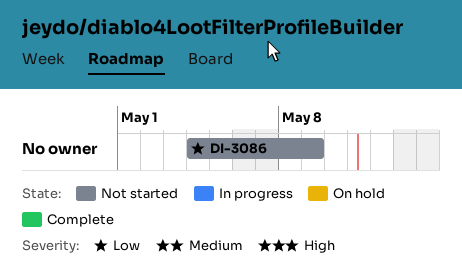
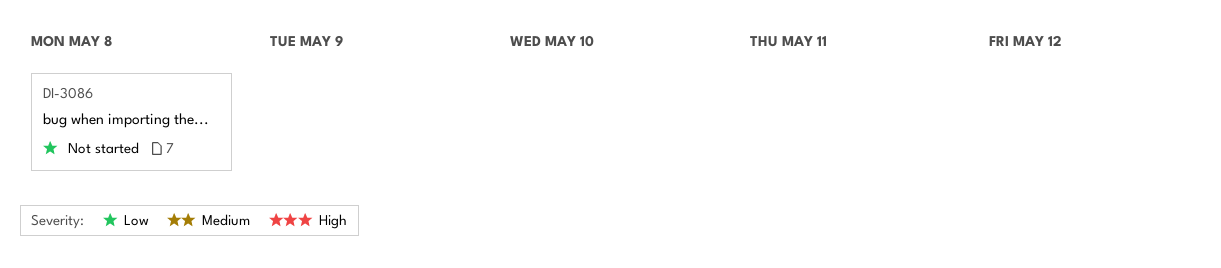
DI-3086, due: May 9 -> May 8

